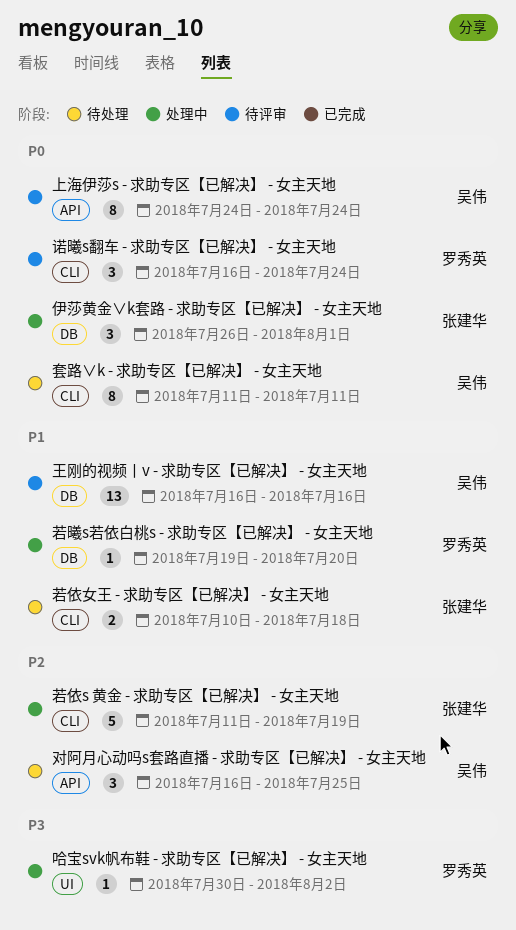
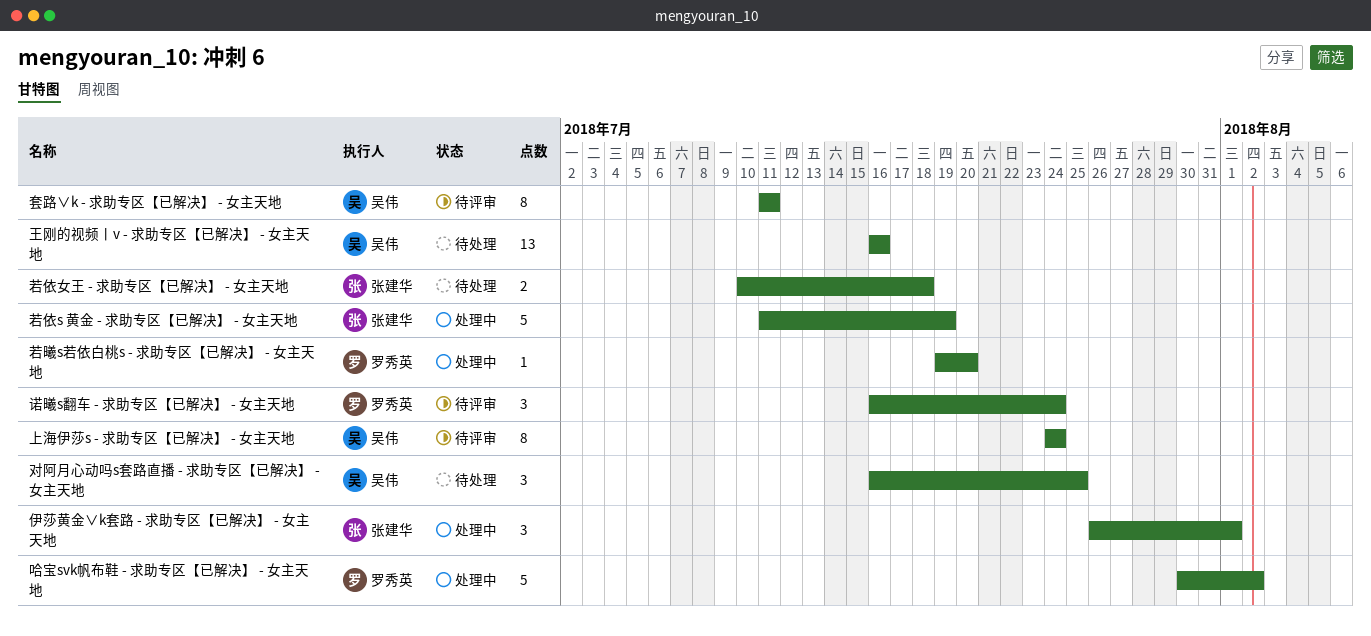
哈宝svk帆布鞋 - 求助专区【已解决】 - 女主天地, estimate: 1 -> 5
套路∨k - 求助专区【已解决】 - 女主天地, status: 待处理 -> 待评审
王刚的视频丨v - 求助专区【已解决】 - 女主天地, status: 待评审 -> 待处理

